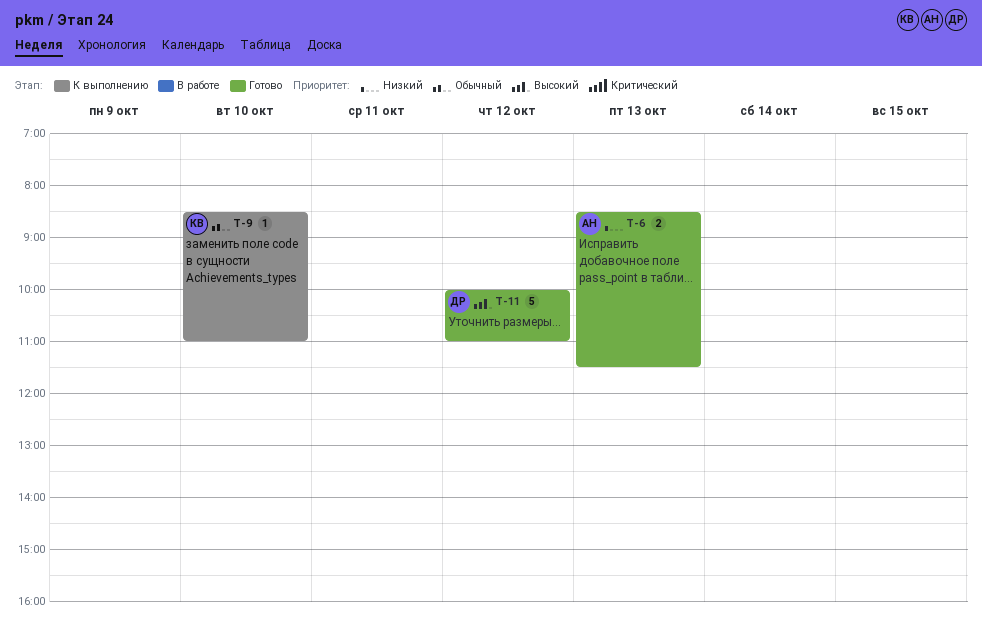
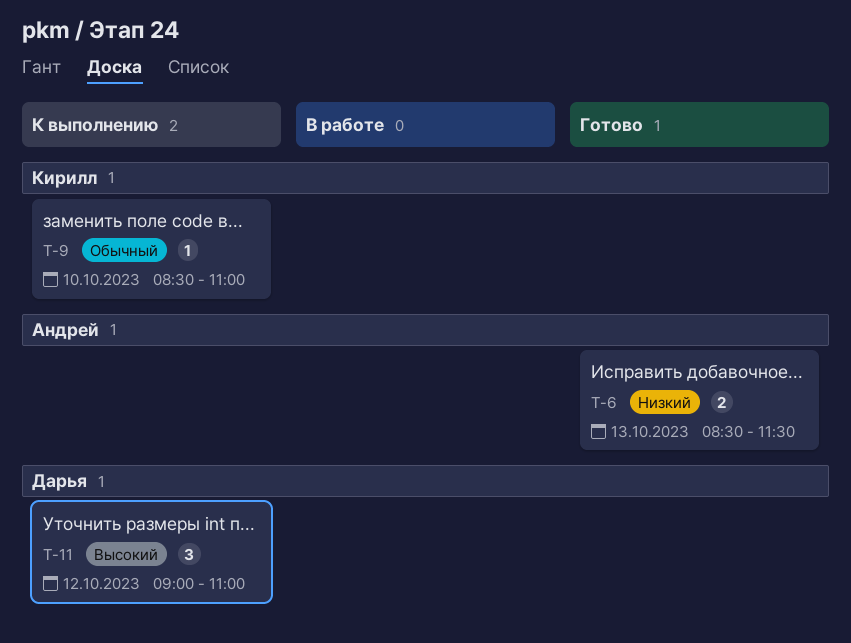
T-11, status: Готово -> К выполнению
T-11, estimate: 5 -> 3
T-11, begins: 10:00 -> 09:00

